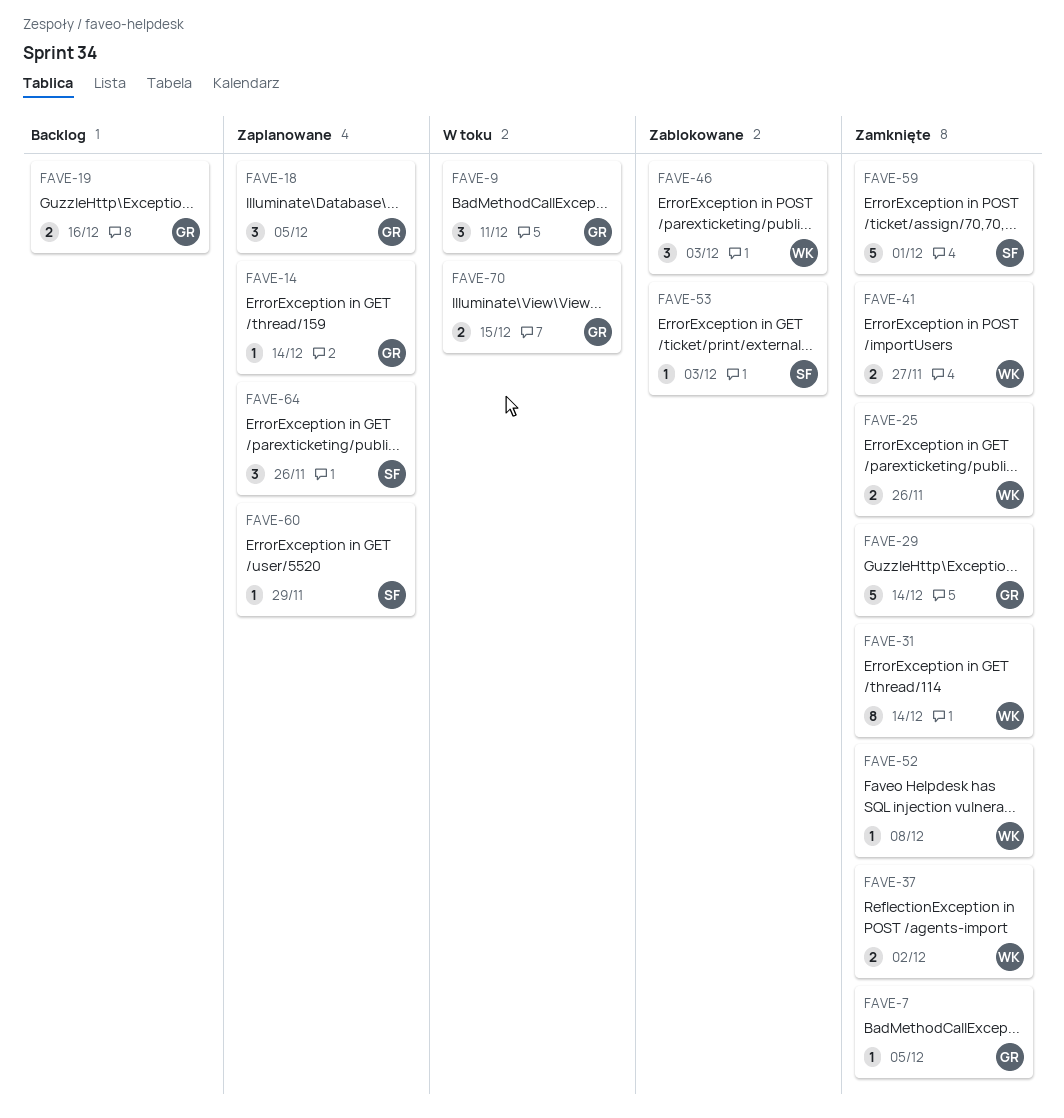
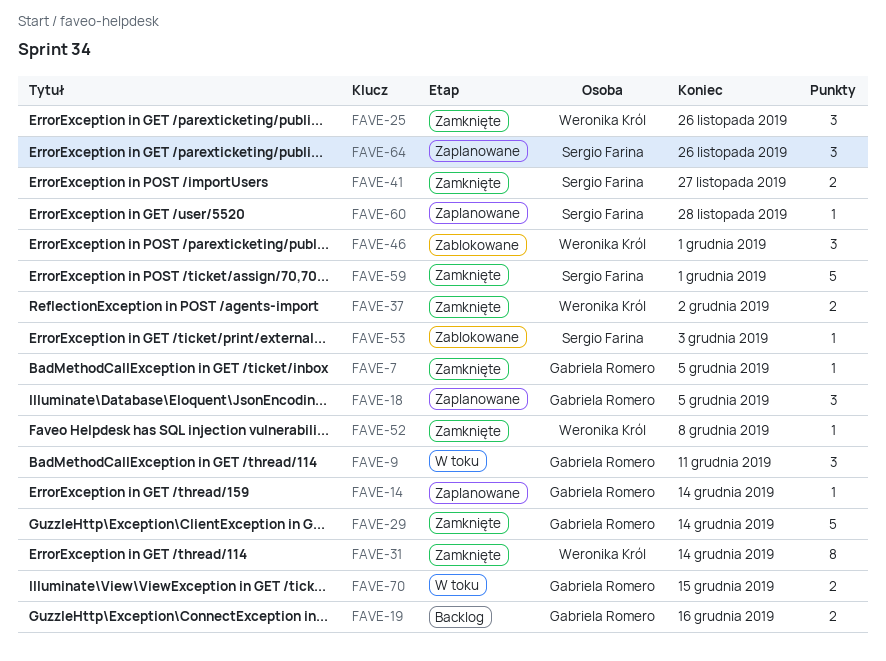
FAVE-25, estimate: 2 -> 3
FAVE-41, owner: Weronika Król -> Sergio Farina
FAVE-46, due: Dec 3 -> Dec 1
FAVE-60, due: Nov 29 -> Nov 28

